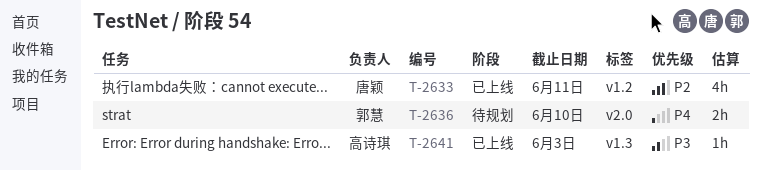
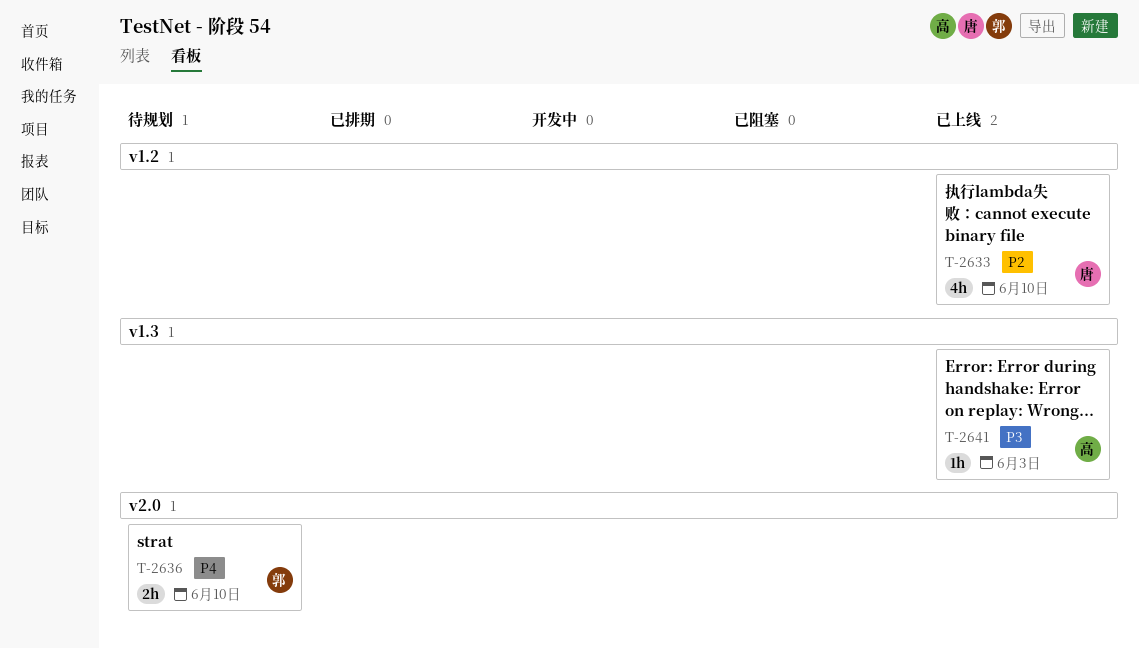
T-2633, due: Jun 11 -> Jun 10

